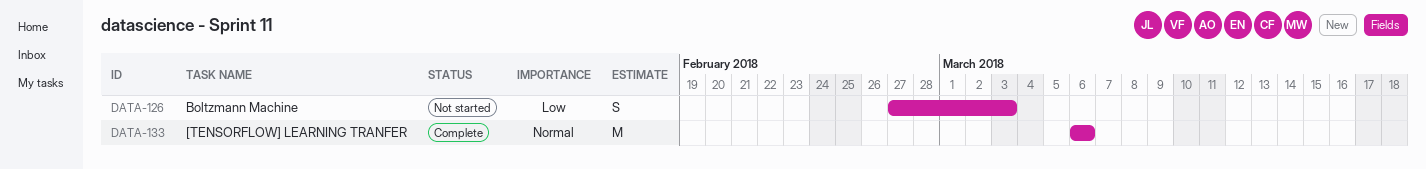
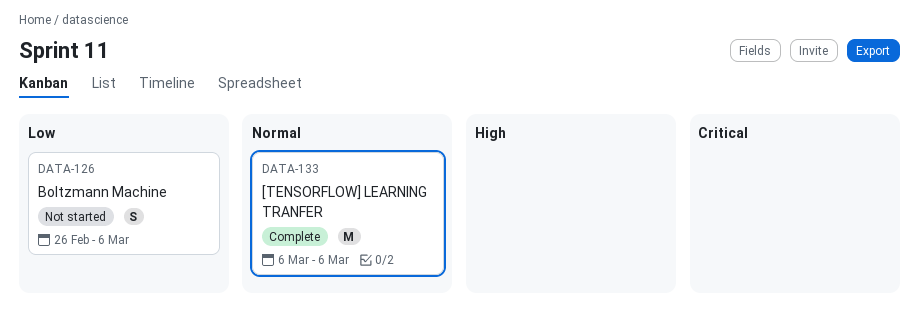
DATA-126, start: Feb 27 -> Feb 26
DATA-126, due: Mar 3 -> Mar 6

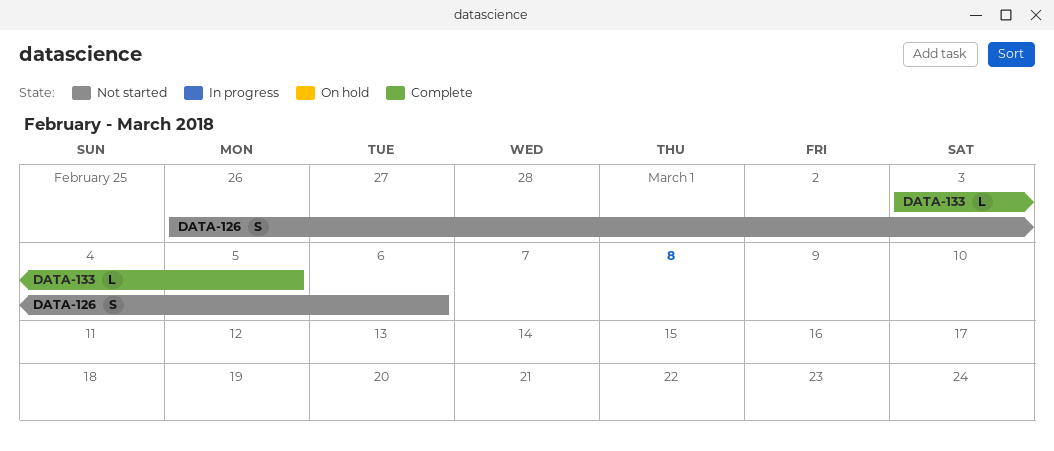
DATA-133, estimate: M -> L
DATA-133, start: Mar 6 -> Mar 3
DATA-133, due: Mar 6 -> Mar 5

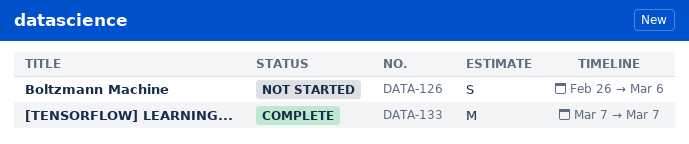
DATA-133, estimate: L -> M
DATA-133, start: Mar 3 -> Mar 7
DATA-133, due: Mar 5 -> Mar 7

